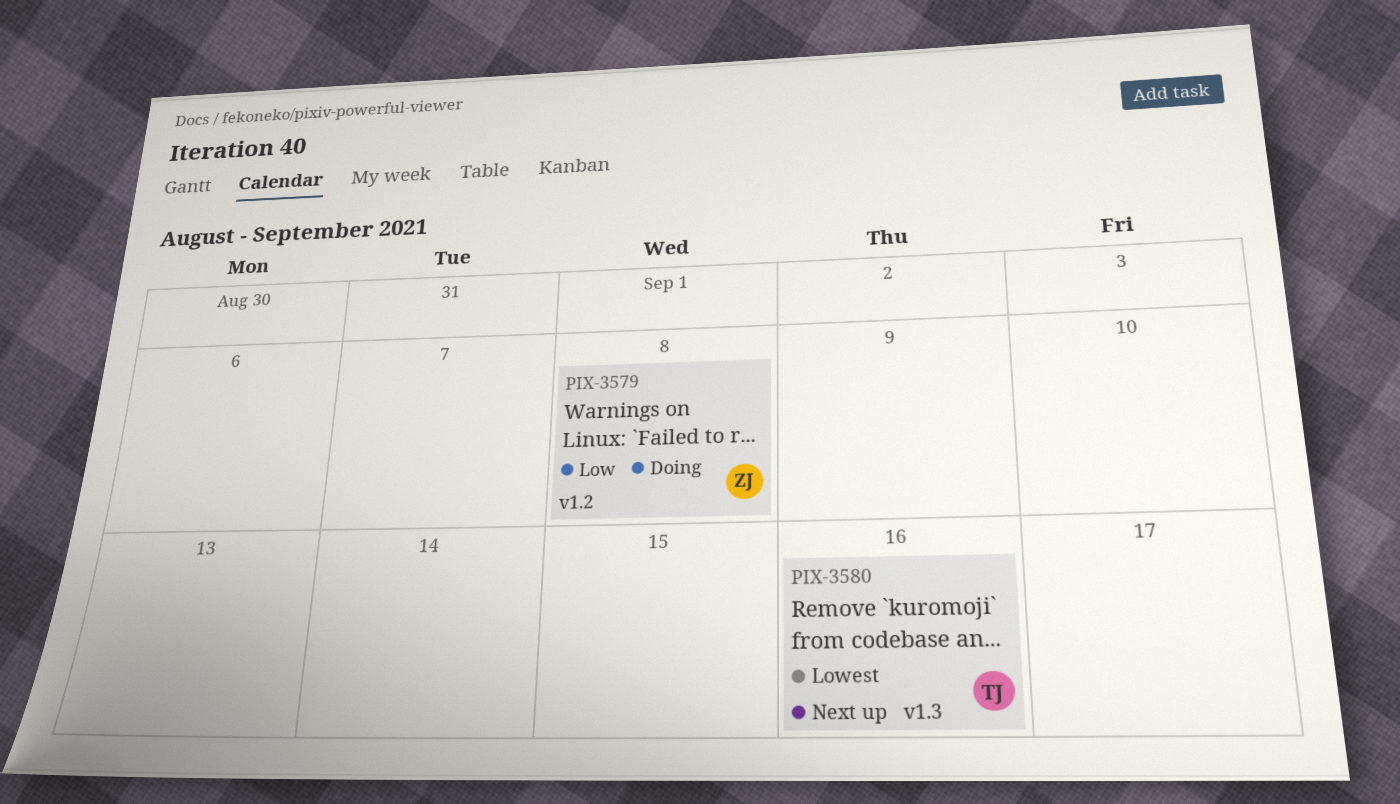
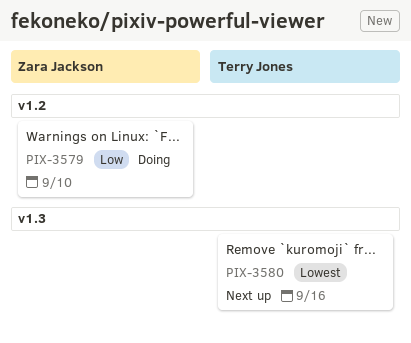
PIX-3579, due: Sep 8 -> Sep 10

